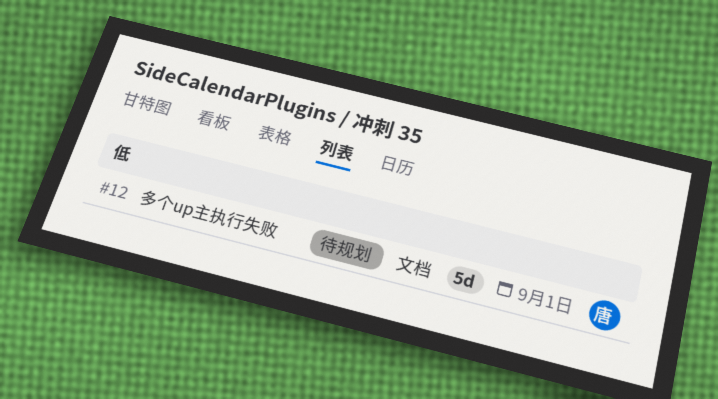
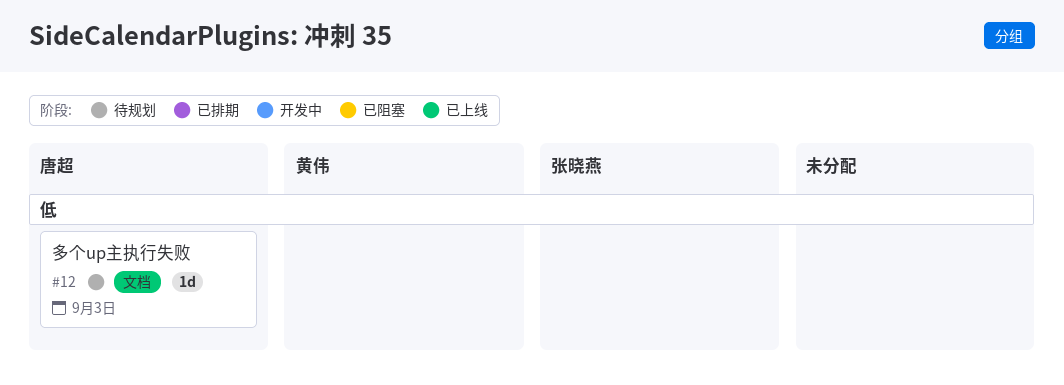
#12, estimate: 5d -> 1d
#12, due: Sep 1 -> Sep 3

